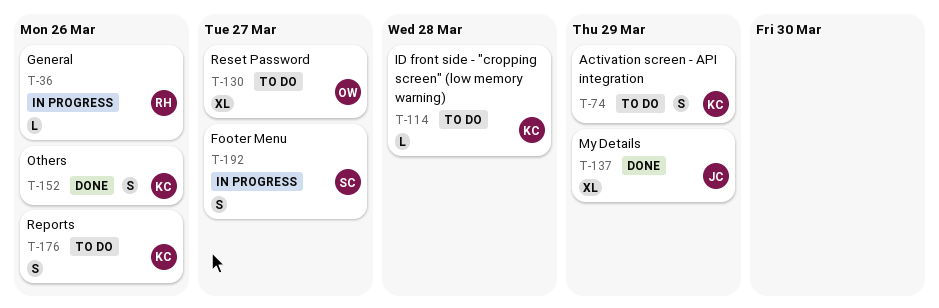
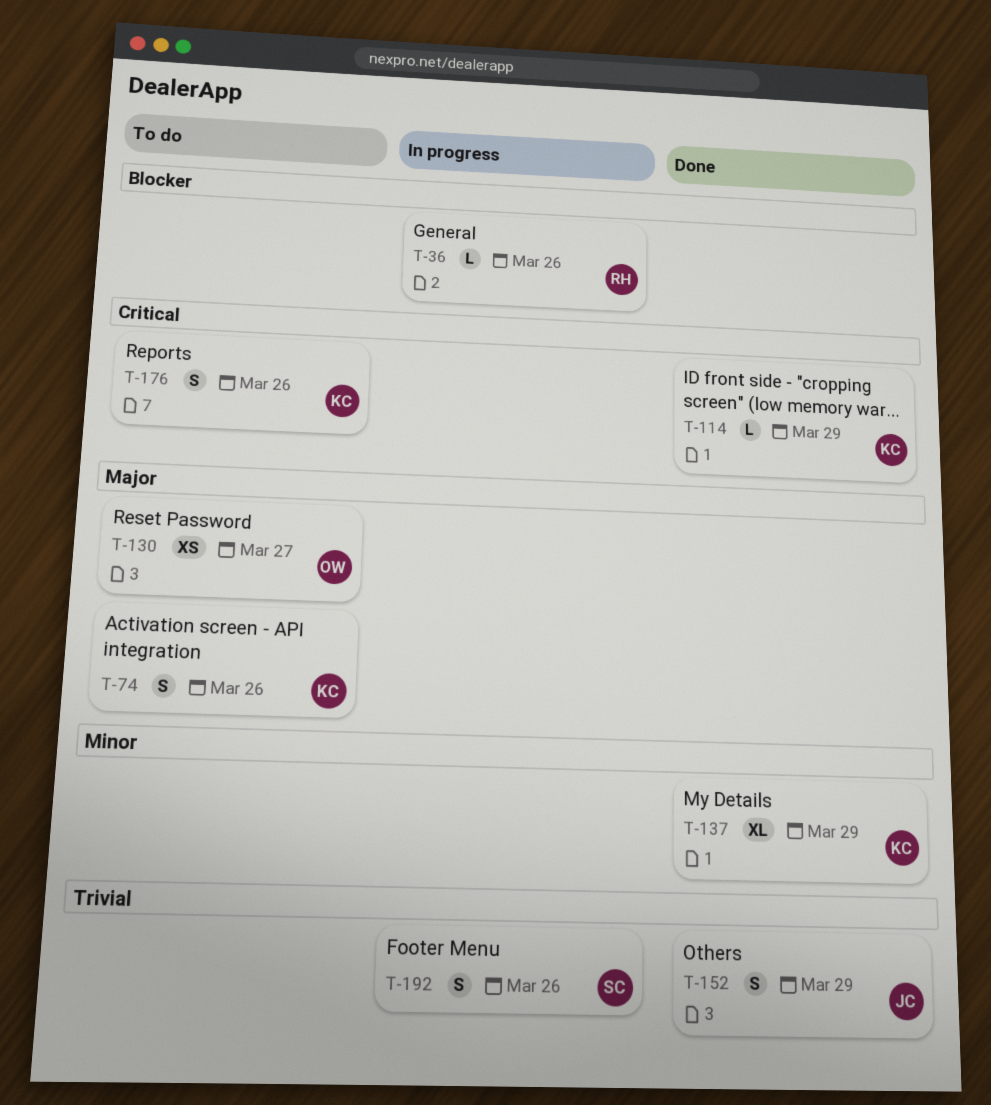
T-74, due: Mar 29 -> Mar 26
T-114, status: To do -> Done
T-114, due: Mar 28 -> Mar 29
T-130, estimate: XL -> XS
T-137, owner: JC -> KC
T-152, owner: KC -> JC
T-152, due: Mar 26 -> Mar 29
T-192, due: Mar 27 -> Mar 26

